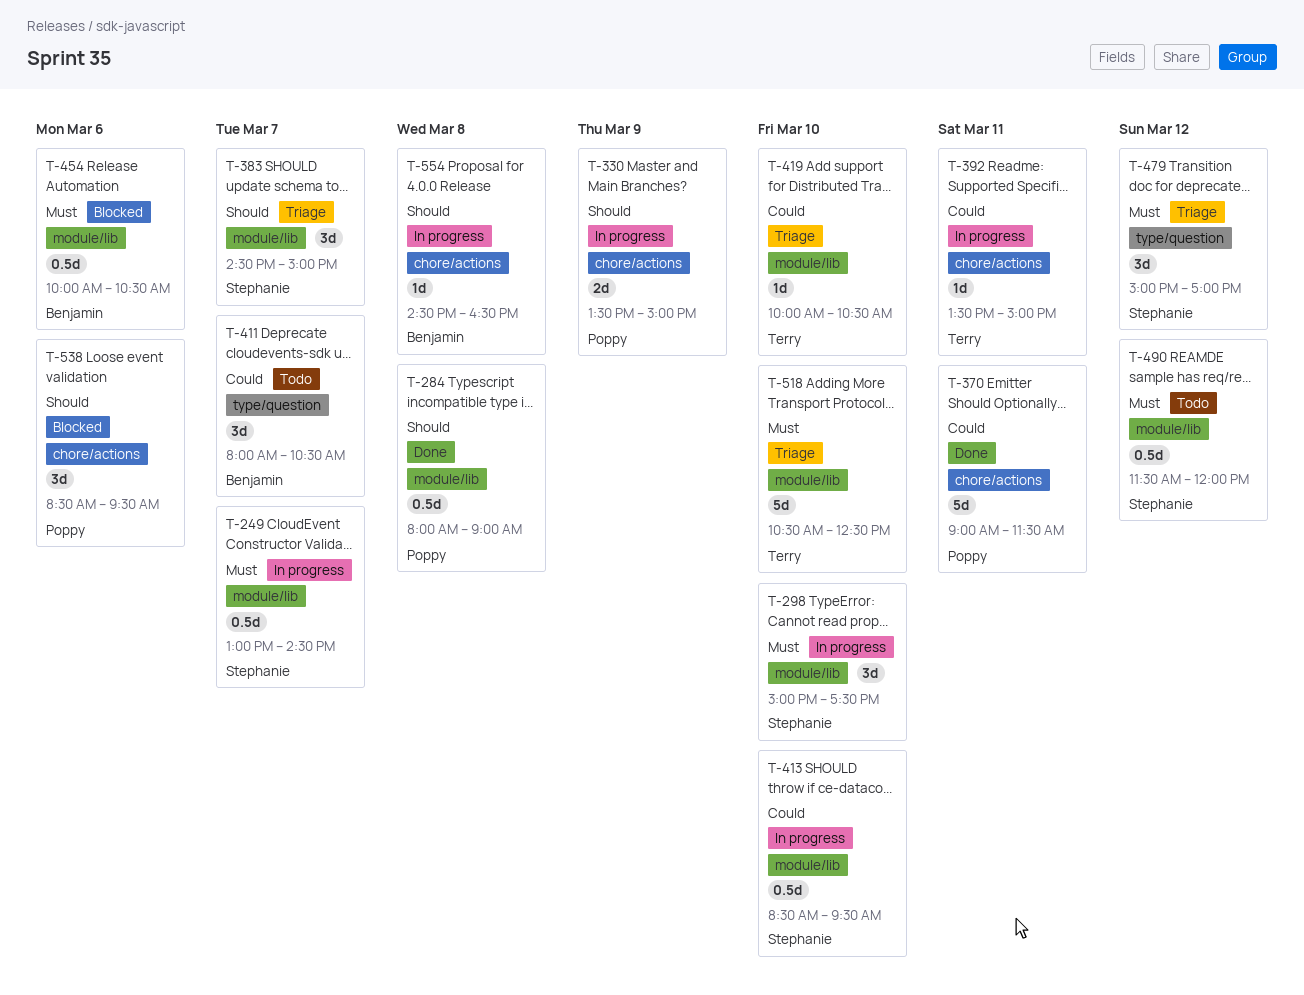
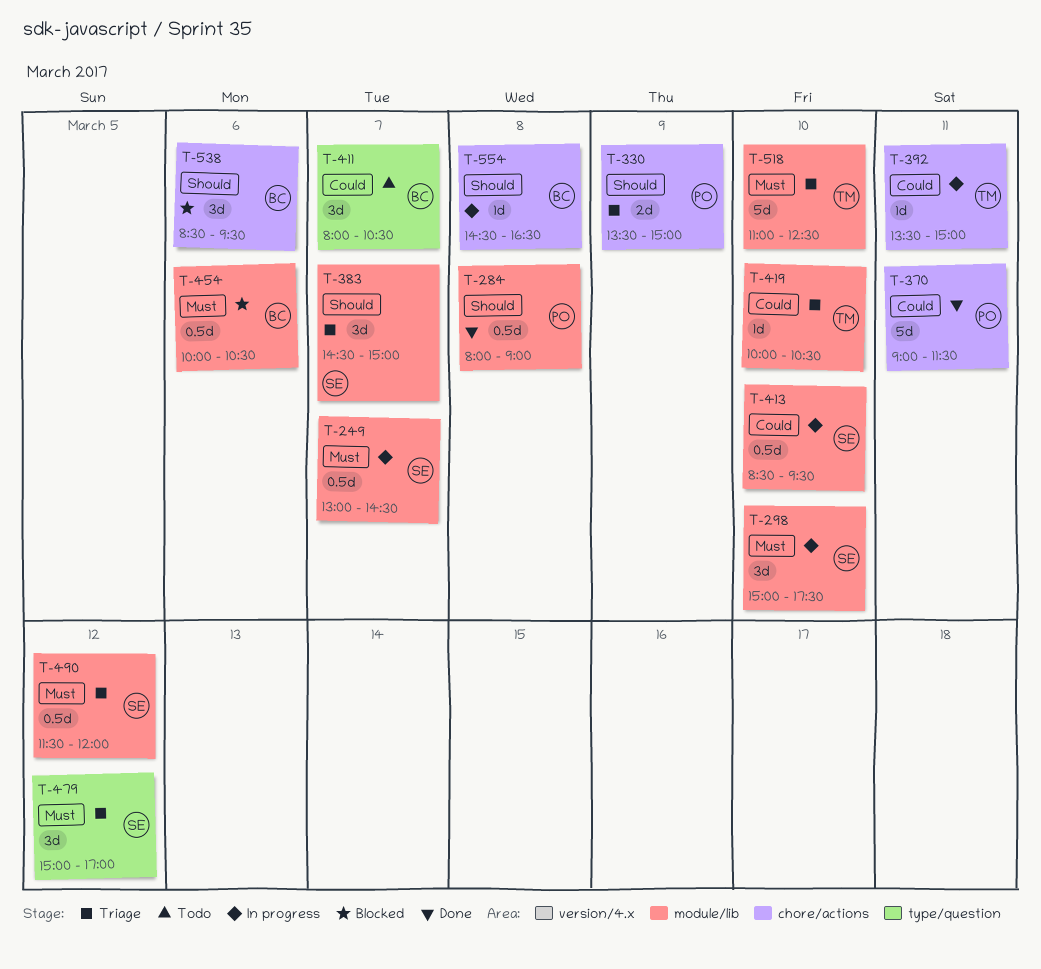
T-330, status: In progress -> Triage
T-490, status: Todo -> Triage
T-518, begins: 10:30 -> 11:00
T-538, owner: Poppy -> Benjamin

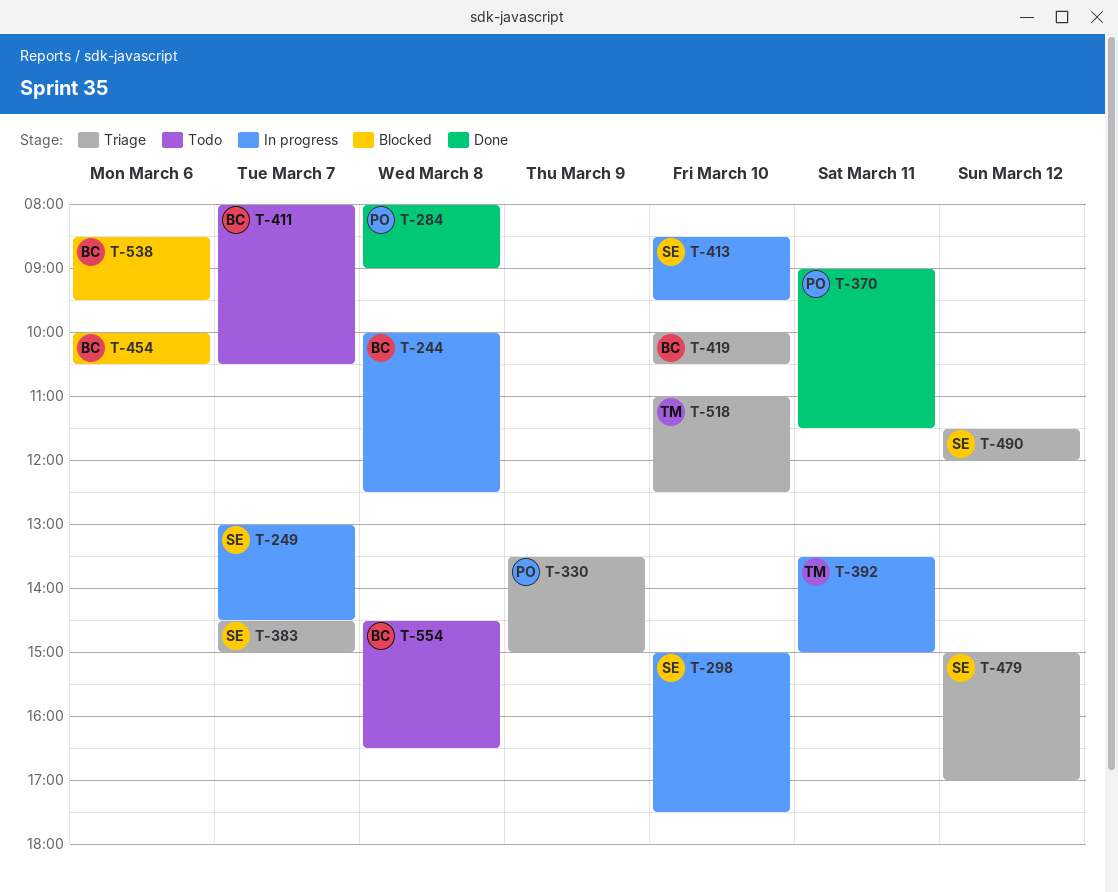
T-244: none -> present
T-419, owner: TM -> BC
T-554, status: In progress -> Todo

